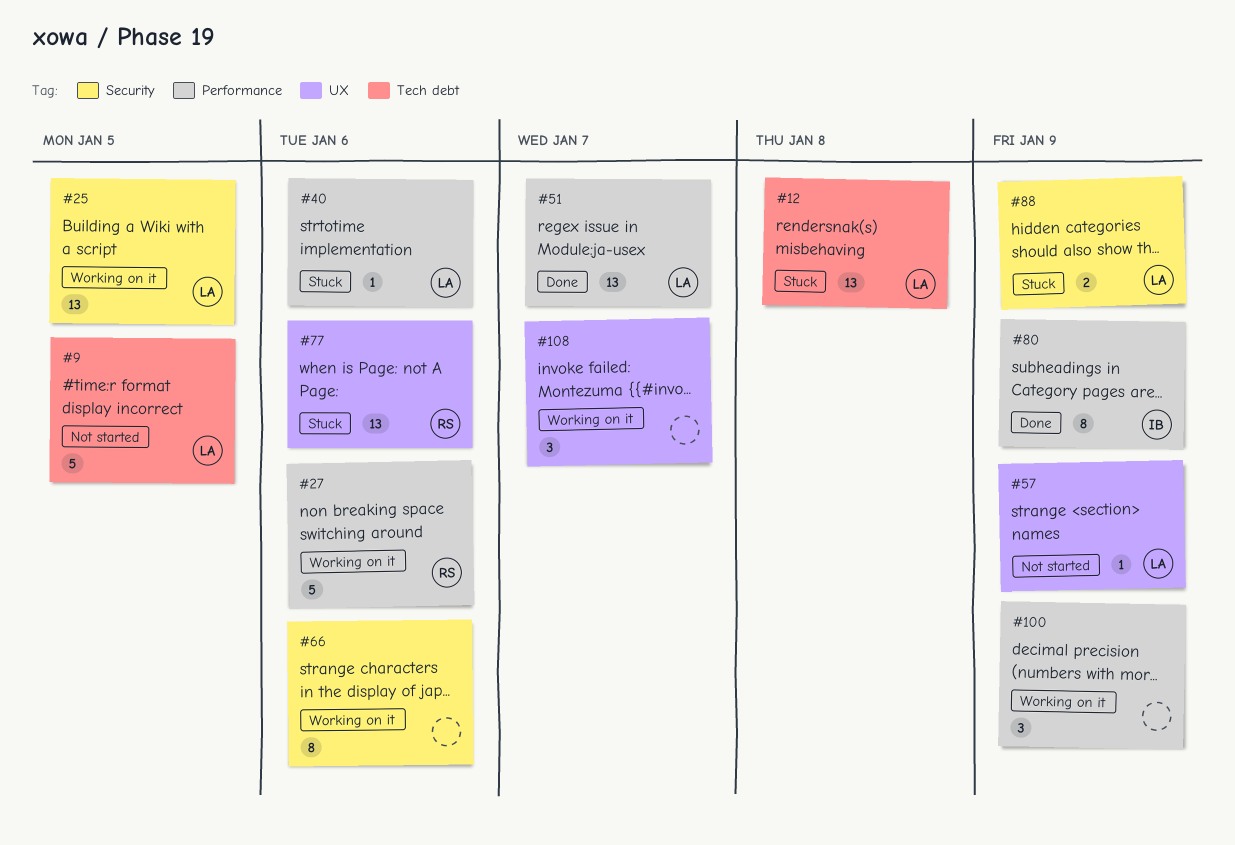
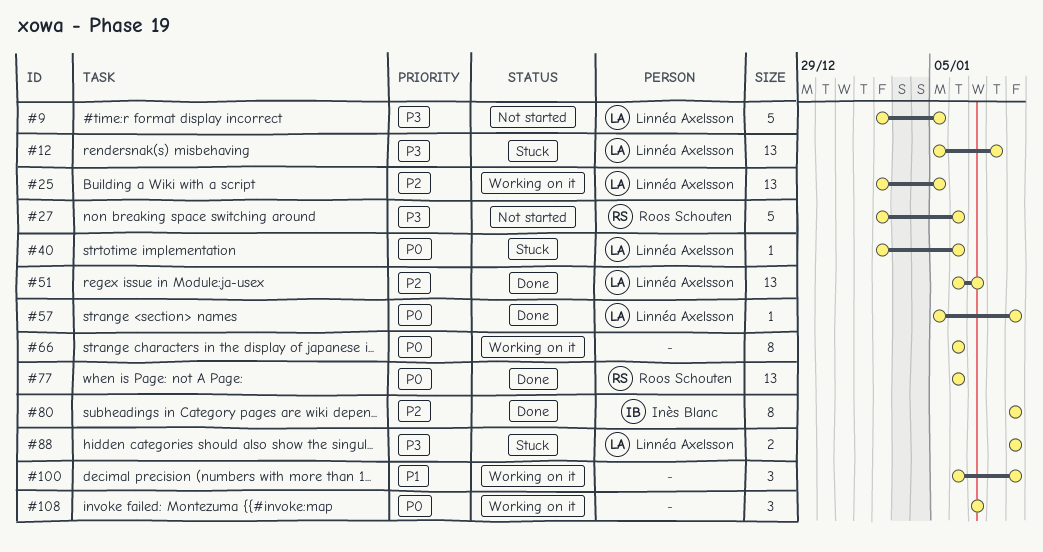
#27, status: Working on it -> Not started
#57, status: Not started -> Done
#77, status: Stuck -> Done

